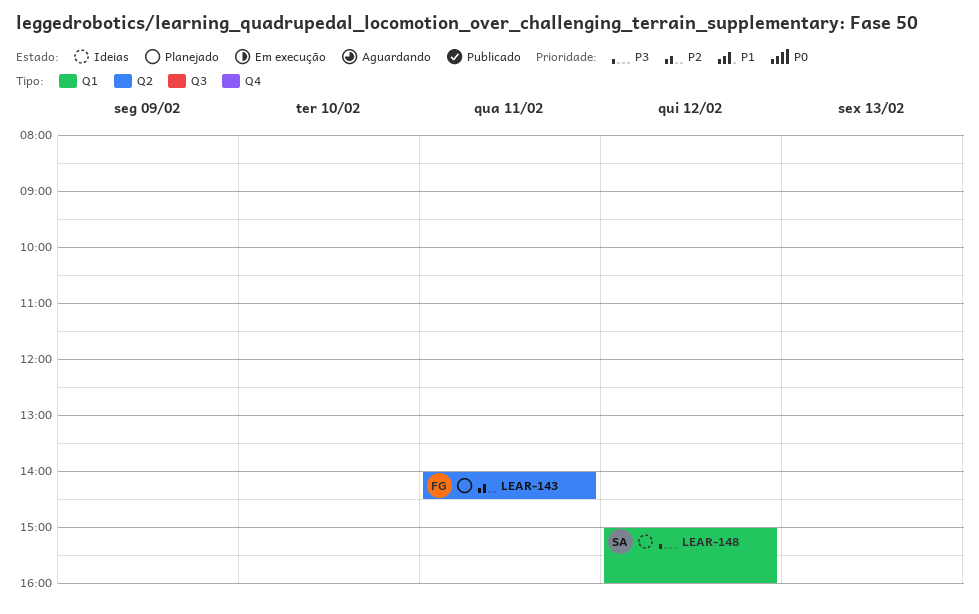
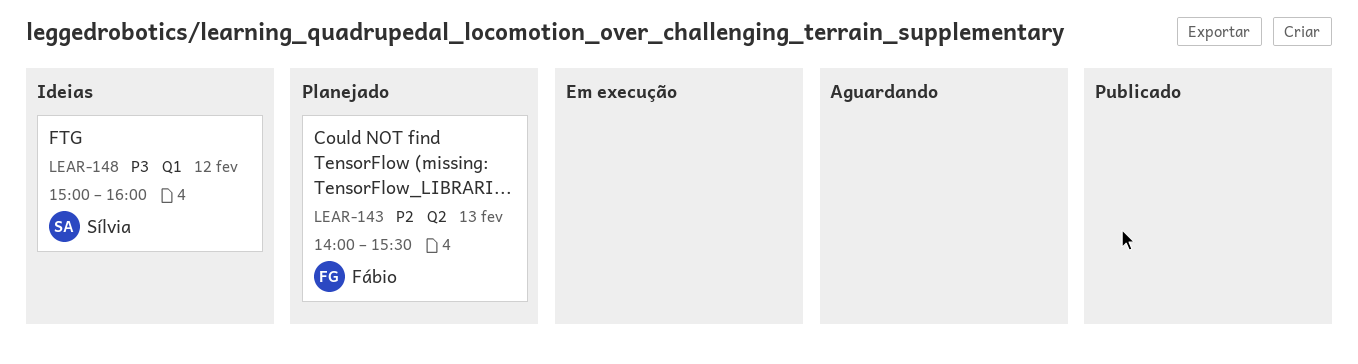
LEAR-143, day: Feb 11 -> Feb 13
LEAR-143, ends: 14:30 -> 15:30

